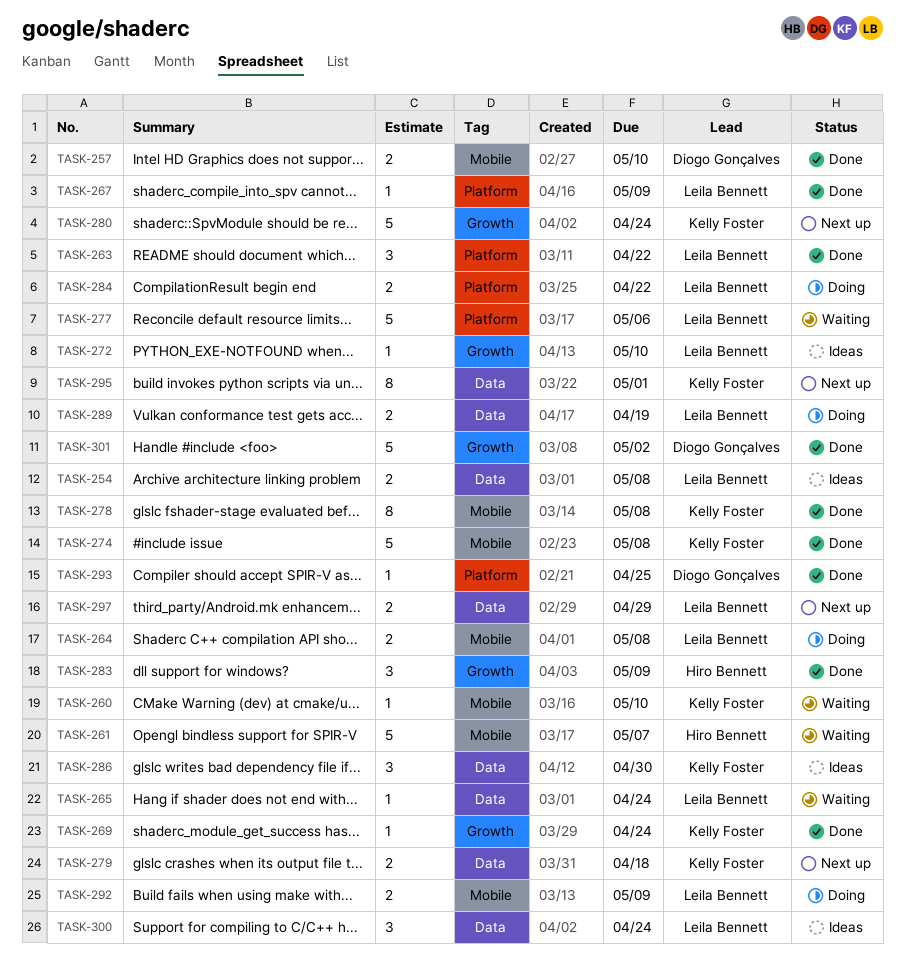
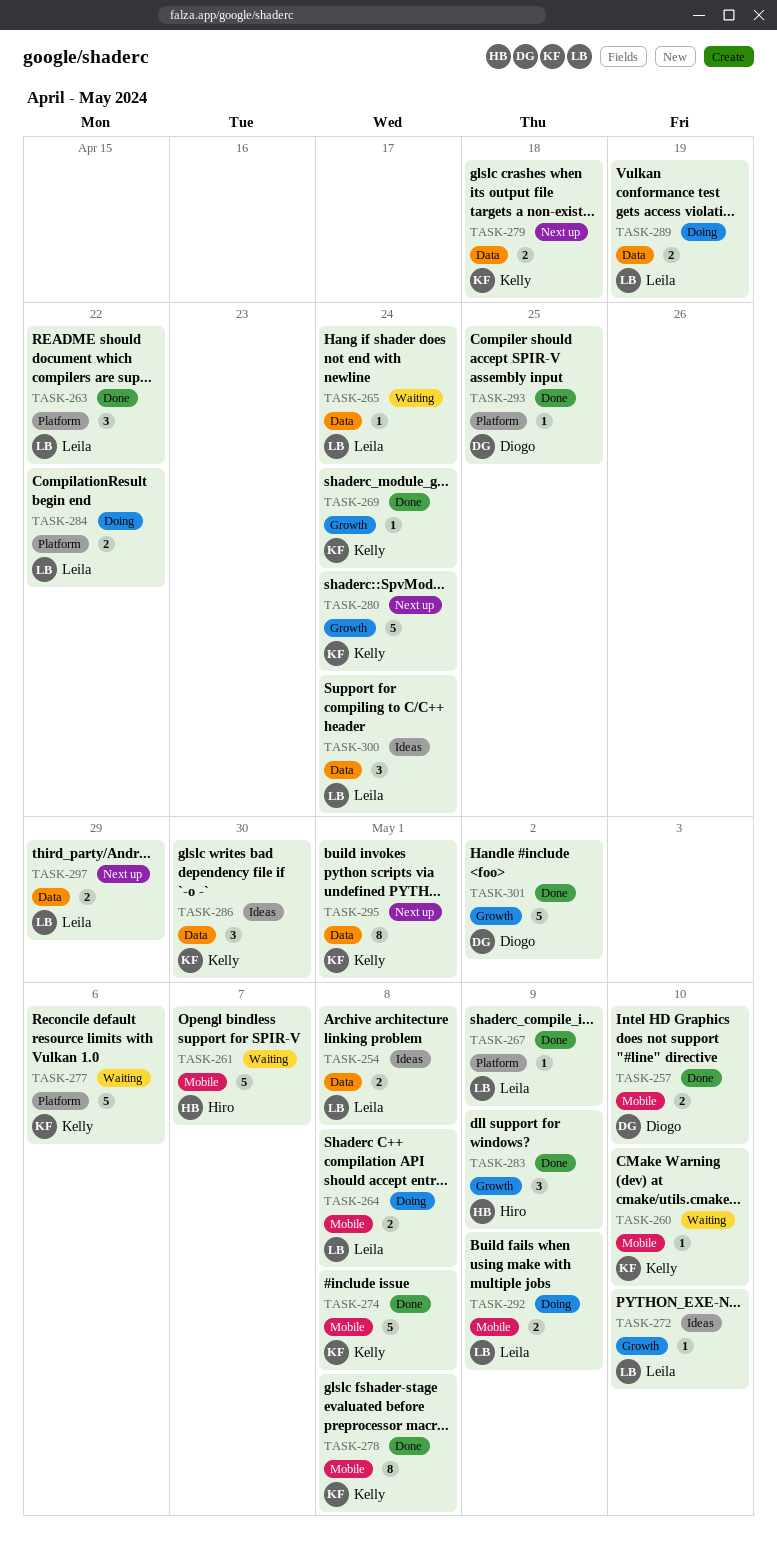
TASK-277, owner: Leila Bennett -> Kelly Foster

